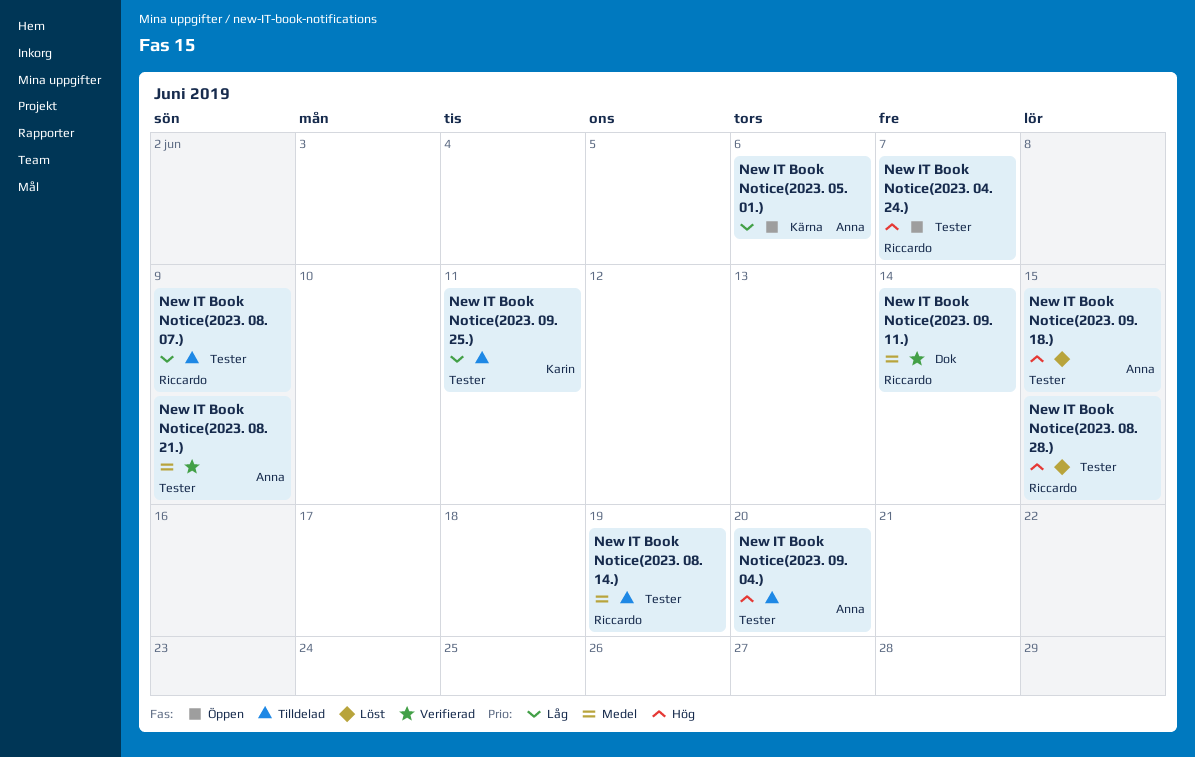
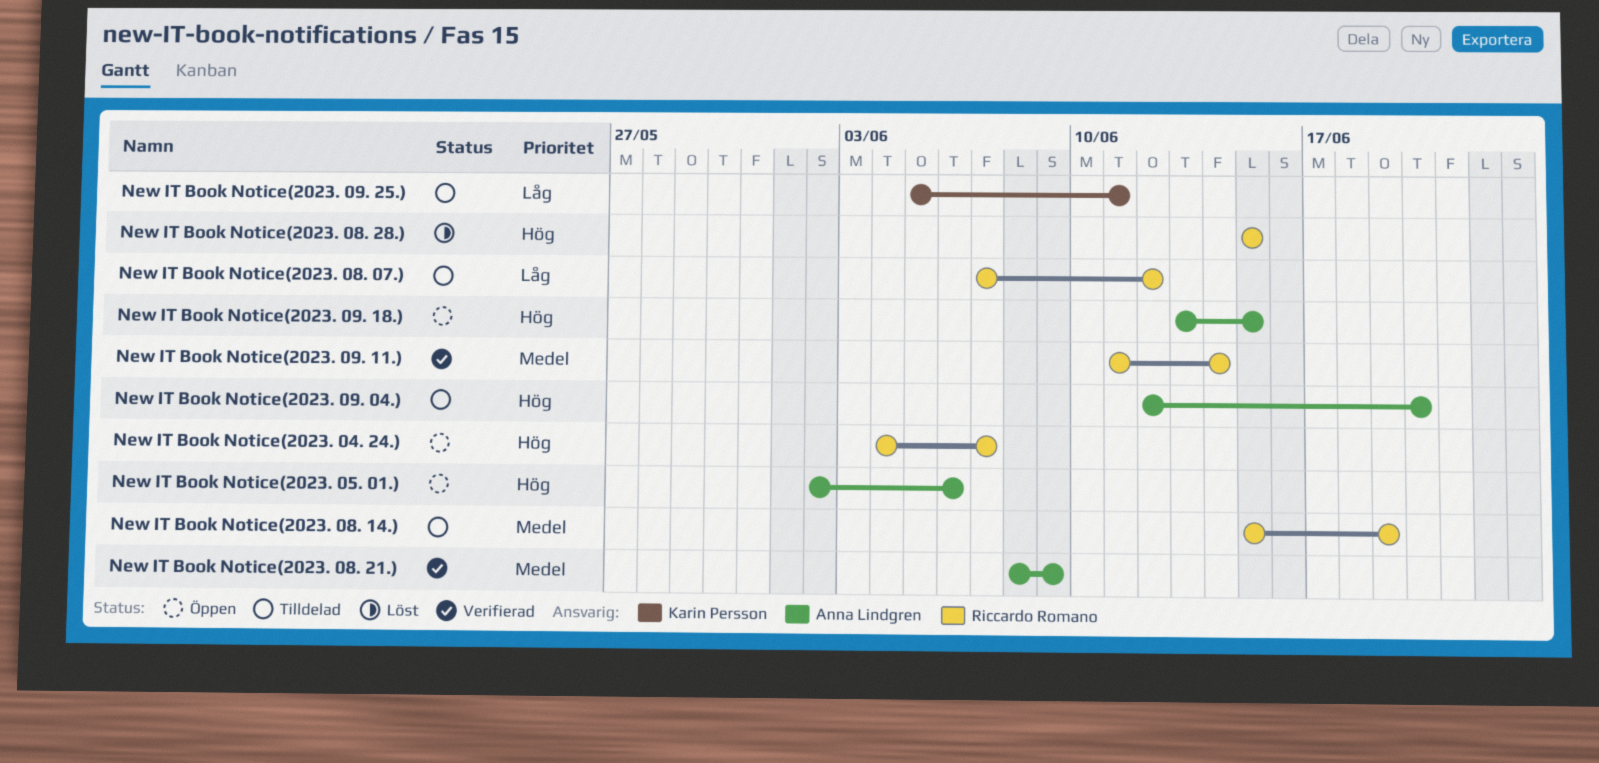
New IT Book Notice(2023. 05. 01.), priority: Låg -> Hög
New IT Book Notice(2023. 08. 07.), due: Jun 9 -> Jun 12
New IT Book Notice(2023. 09. 18.), status: Löst -> Öppen

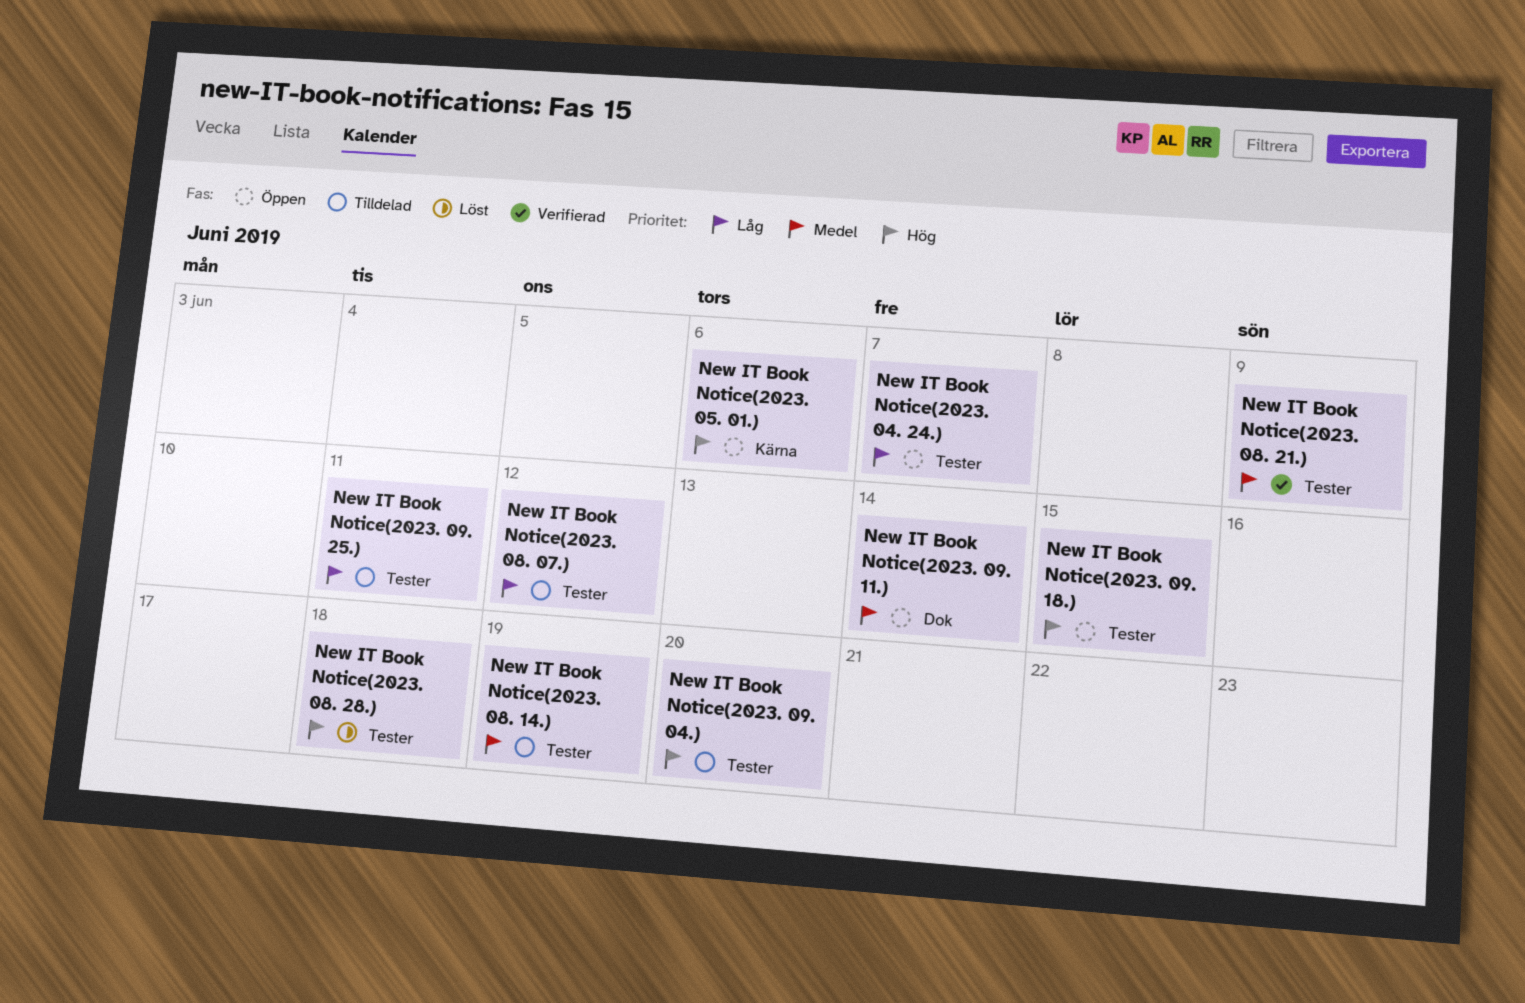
New IT Book Notice(2023. 04. 24.), priority: Hög -> Låg
New IT Book Notice(2023. 08. 28.), due: Jun 15 -> Jun 18
New IT Book Notice(2023. 09. 11.), status: Verifierad -> Öppen

